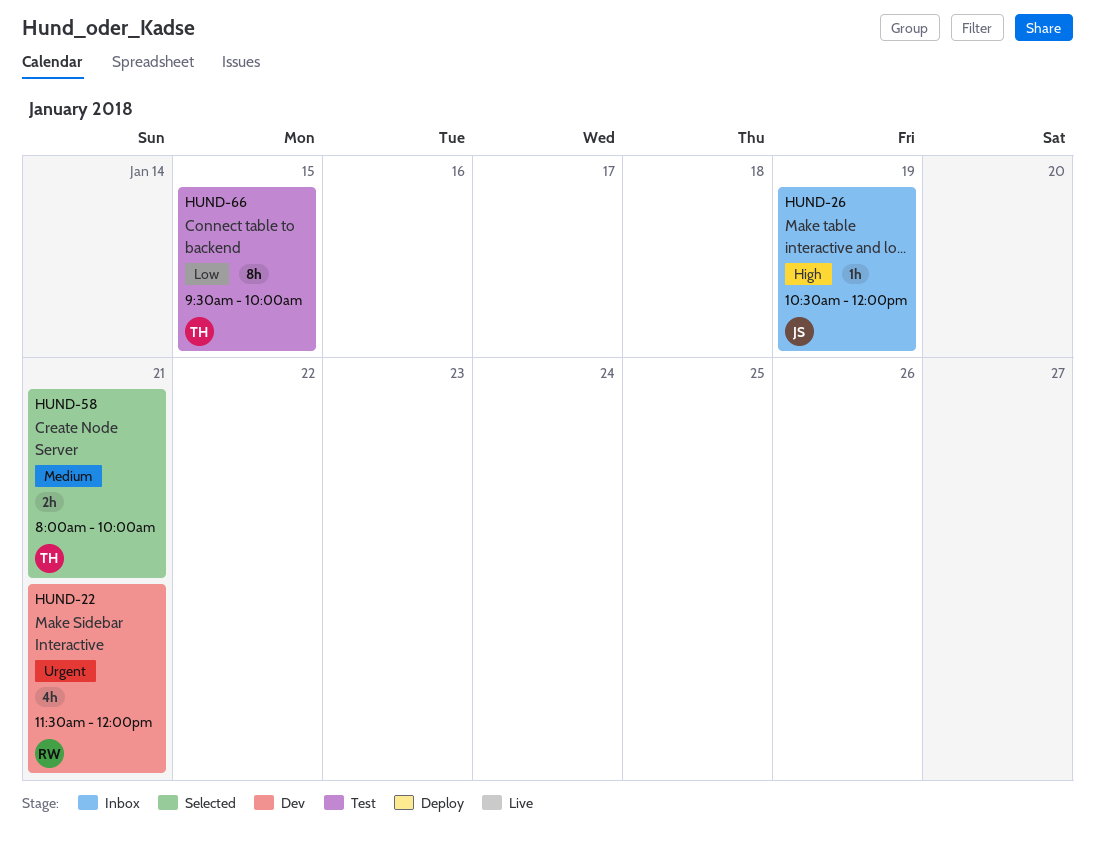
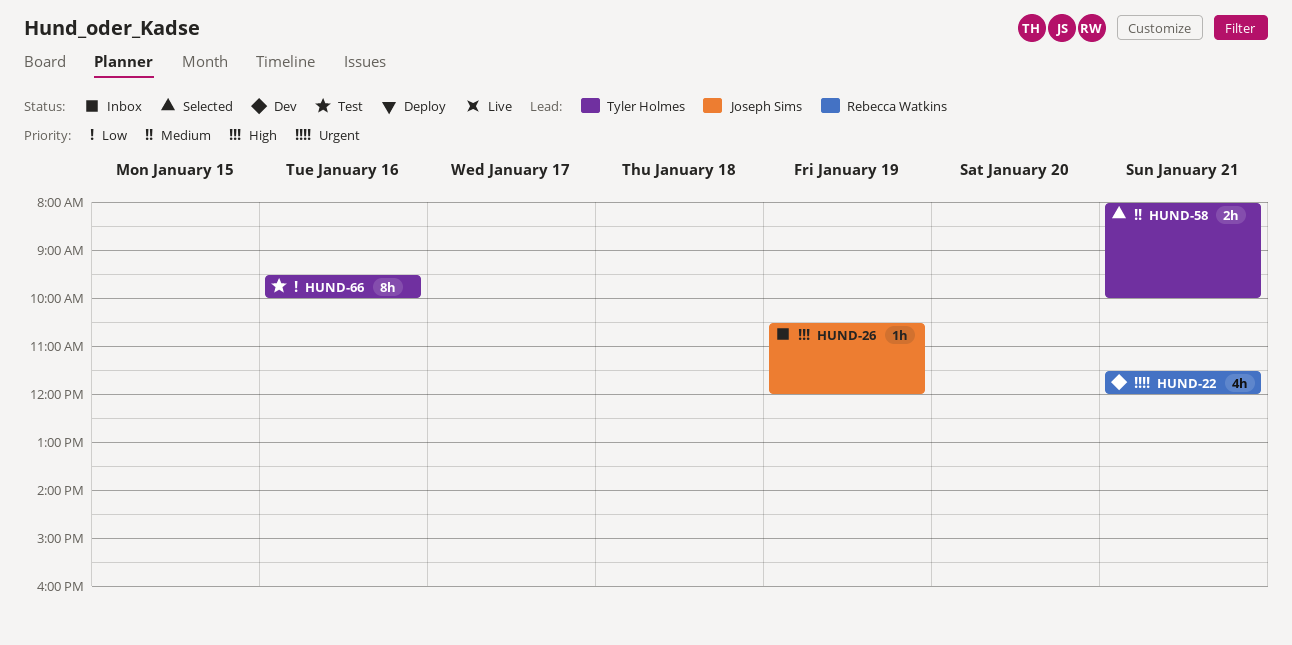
HUND-66, day: Jan 15 -> Jan 16

